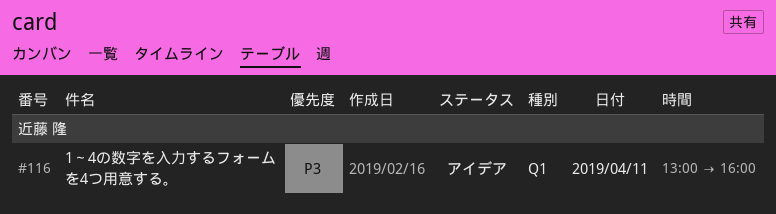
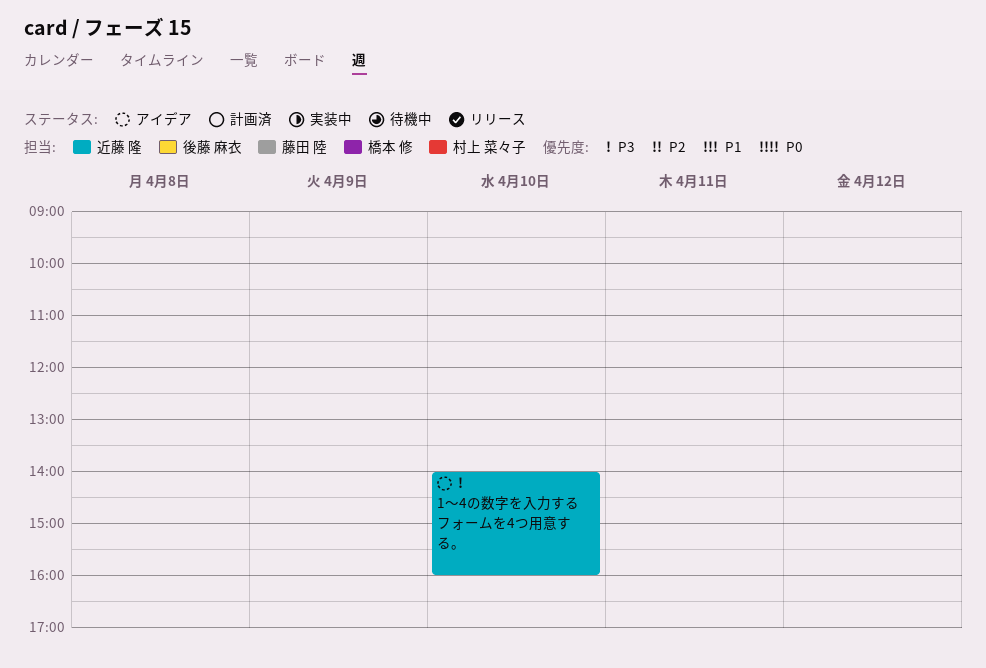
1～4の数字を入力するフォームを4つ用意する。, day: Apr 11 -> Apr 10
1～4の数字を入力するフォームを4つ用意する。, begins: 13:00 -> 14:00

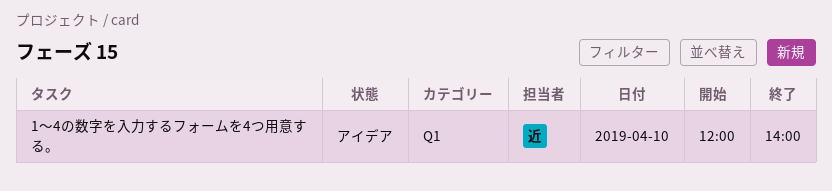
1～4の数字を入力するフォームを4つ用意する。, begins: 14:00 -> 12:00
1～4の数字を入力するフォームを4つ用意する。, ends: 16:00 -> 14:00

